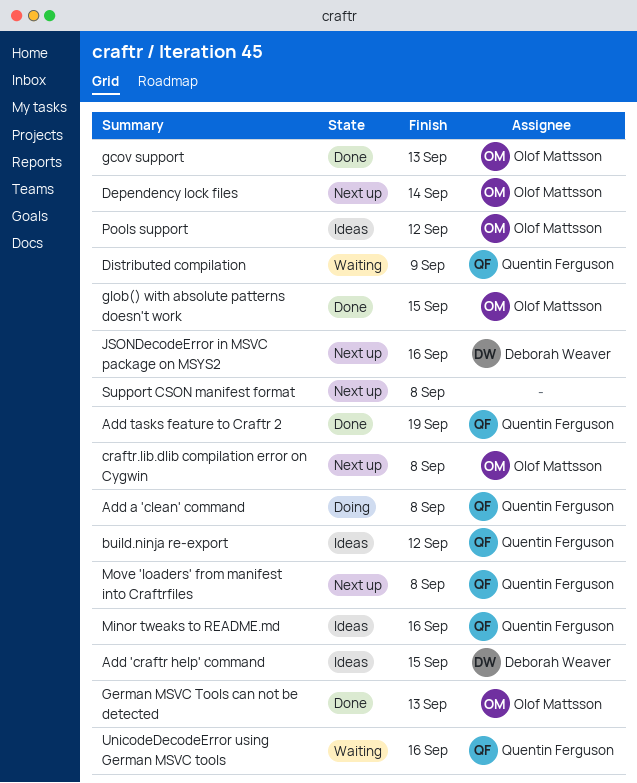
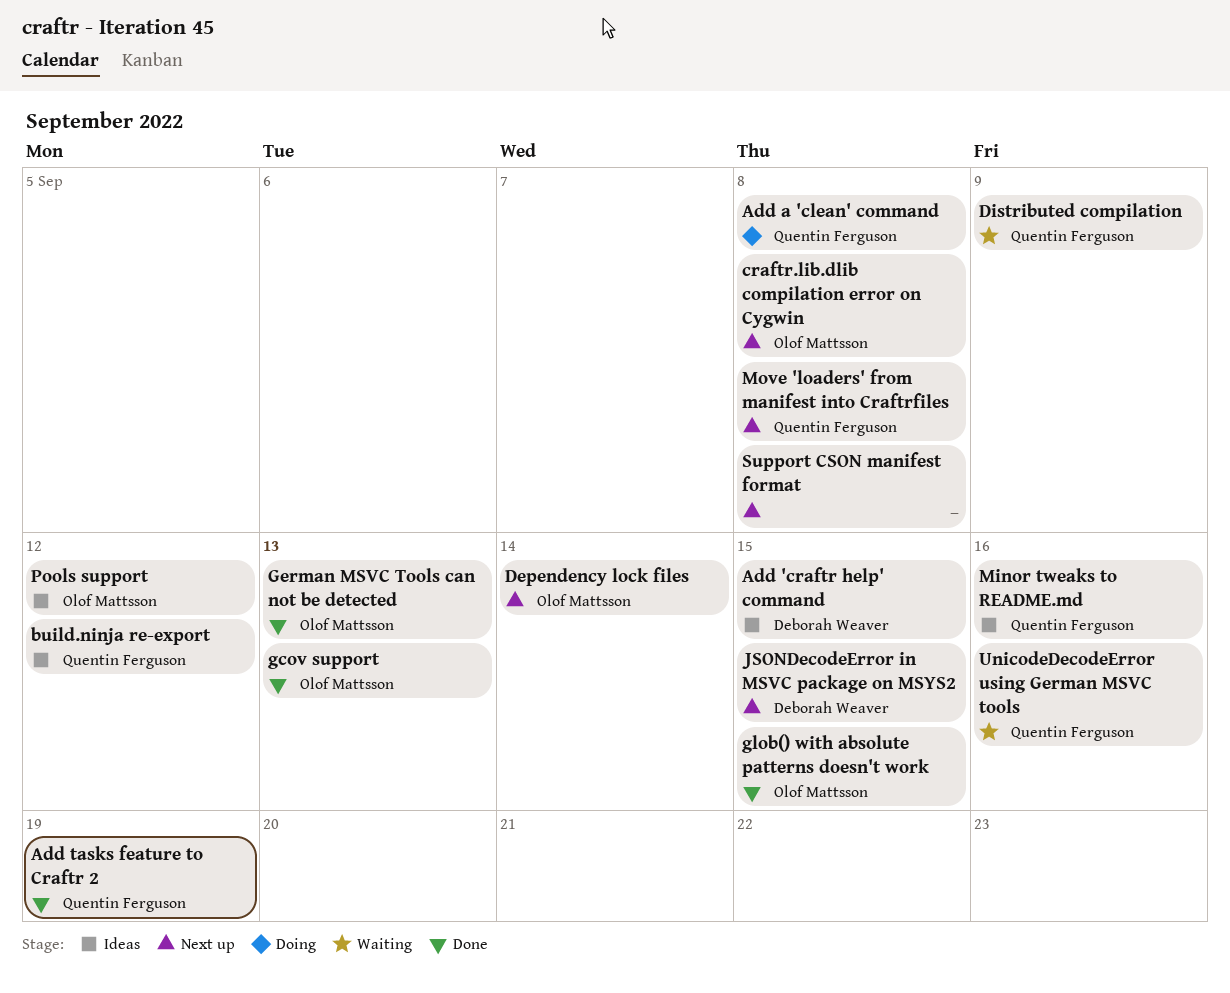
JSONDecodeError in MSVC package on MSYS2, due: Sep 16 -> Sep 15

